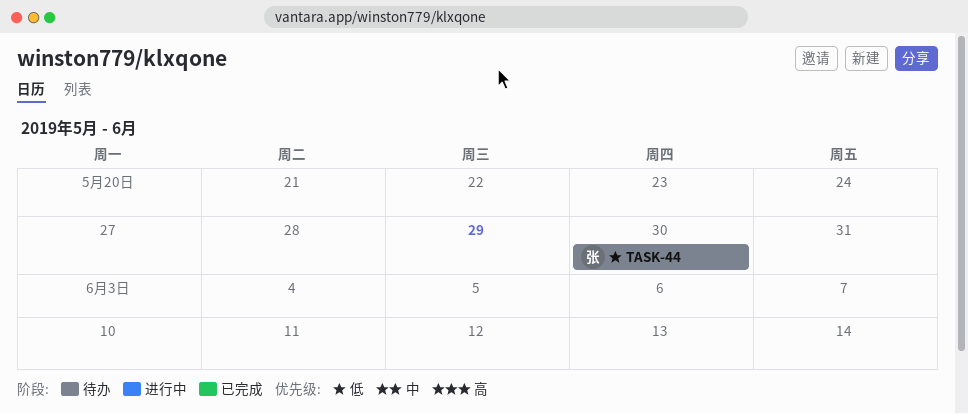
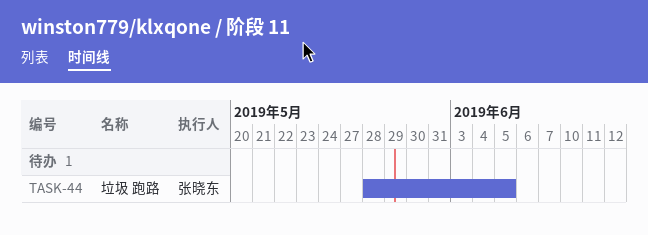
TASK-44, start: May 30 -> May 28
TASK-44, due: May 30 -> Jun 5

